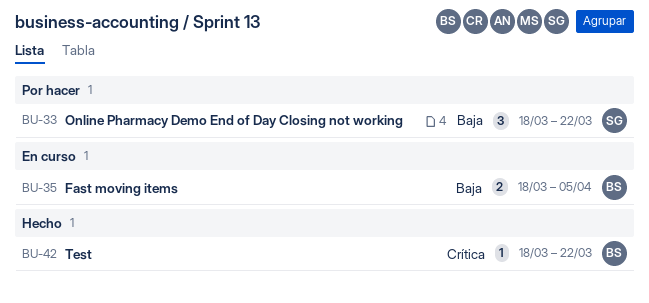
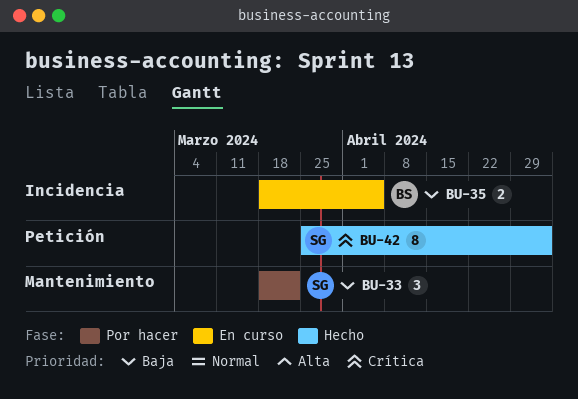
BU-42, owner: BS -> SG
BU-42, estimate: 1 -> 8
BU-42, start: Mar 18 -> Mar 25
BU-42, due: Mar 22 -> May 3

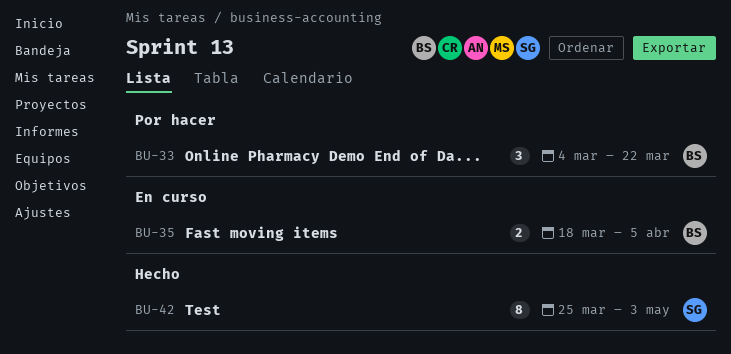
BU-33, owner: SG -> BS
BU-33, start: Mar 18 -> Mar 4

